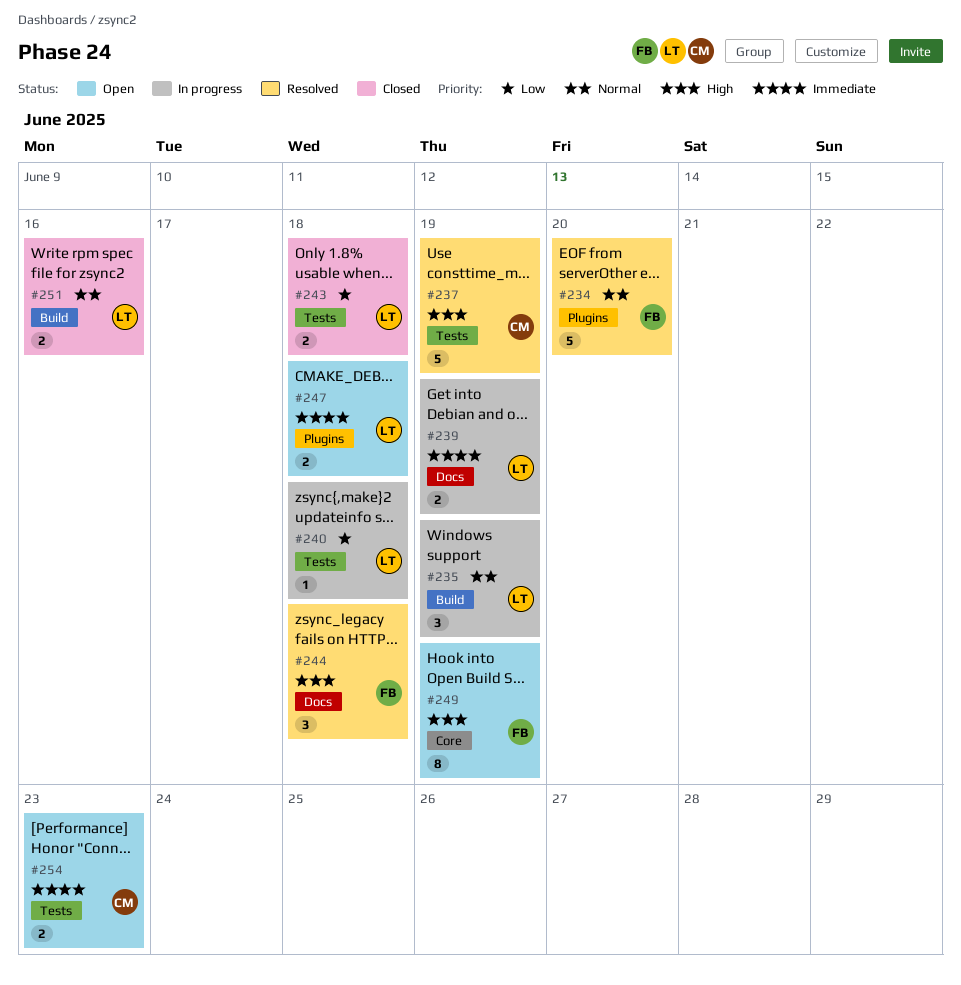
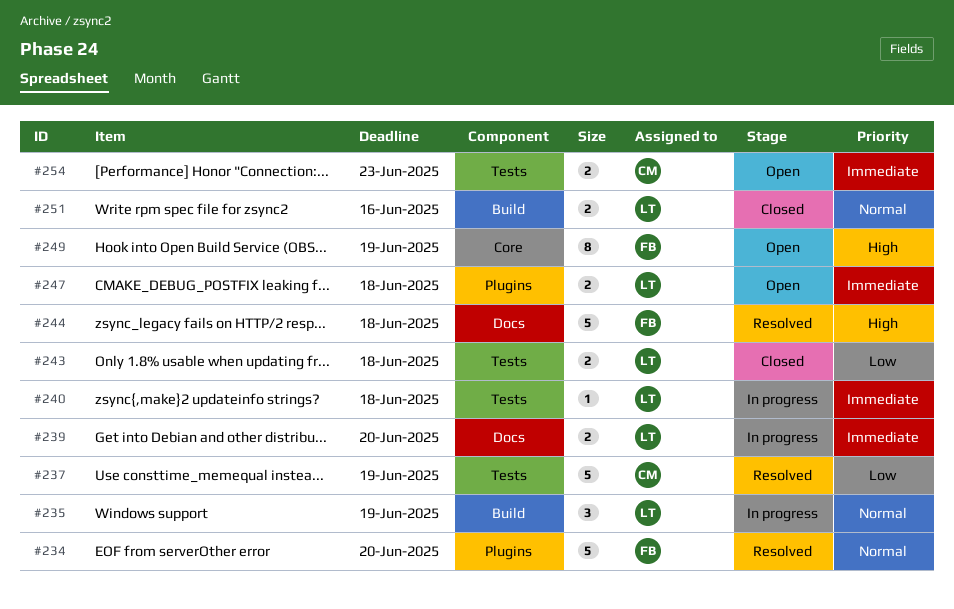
#237, priority: High -> Low
#239, due: Jun 19 -> Jun 20
#240, priority: Low -> Immediate
#244, estimate: 3 -> 5

